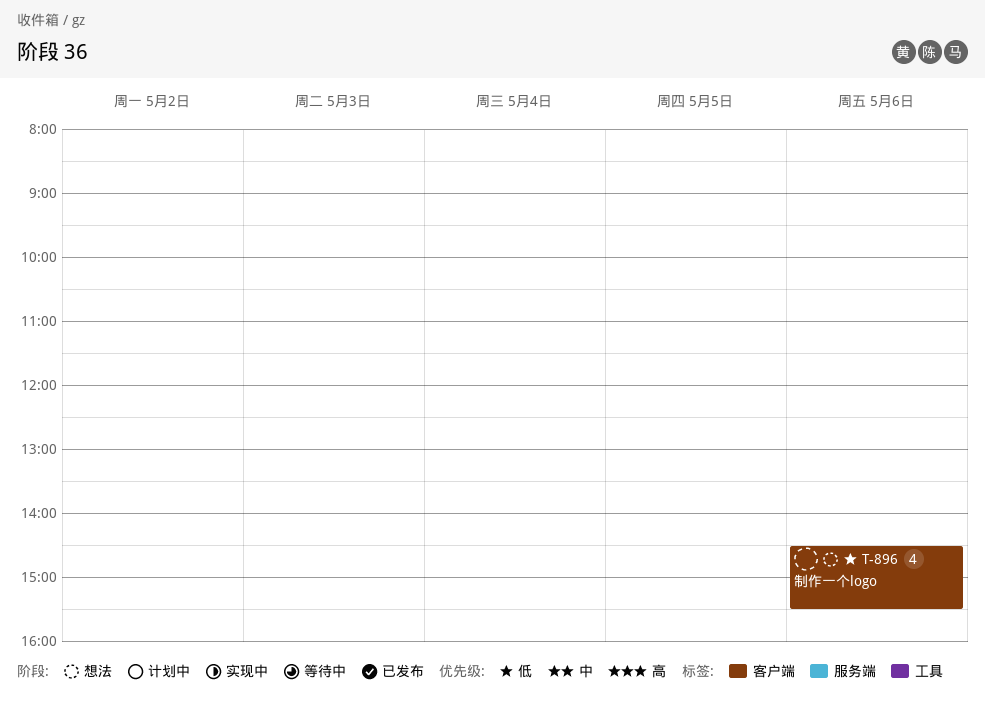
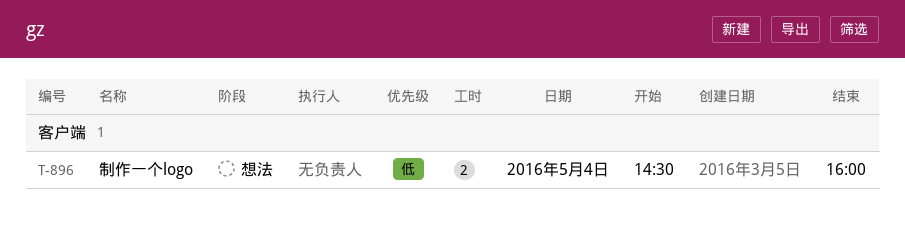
T-896, estimate: 4 -> 2
T-896, day: May 6 -> May 4
T-896, ends: 15:30 -> 16:00

